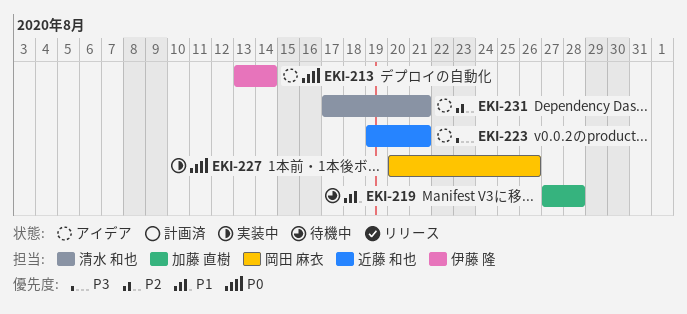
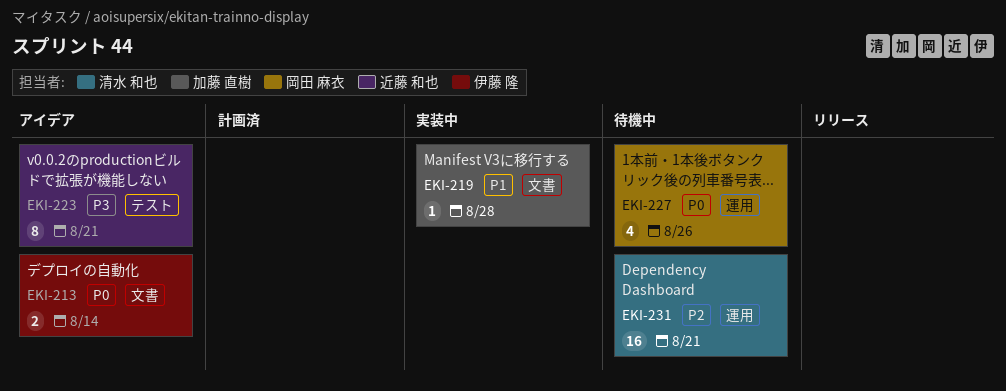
EKI-219, status: 待機中 -> 実装中
EKI-227, status: 実装中 -> 待機中
EKI-231, status: アイデア -> 待機中

